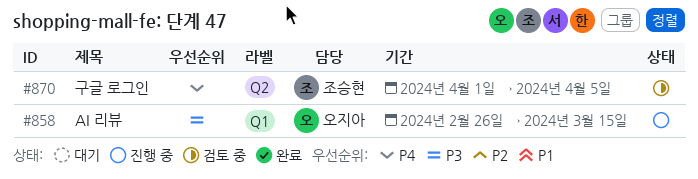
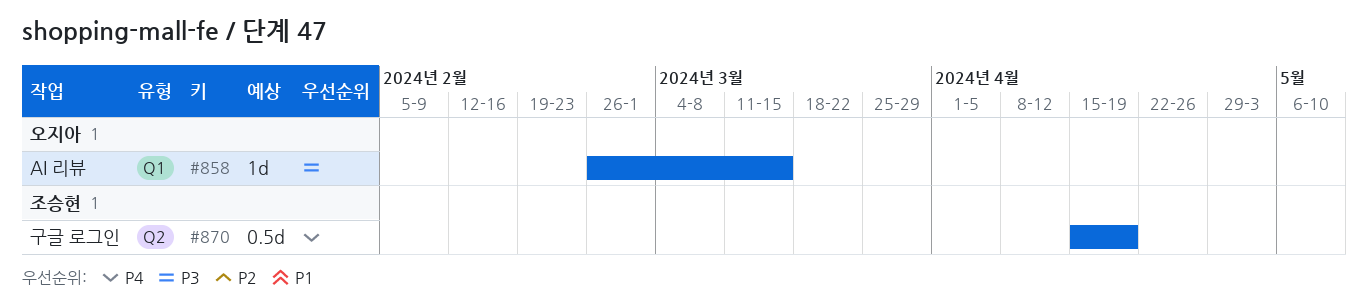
#870, start: Apr 1 -> Apr 15
#870, due: Apr 5 -> Apr 19

